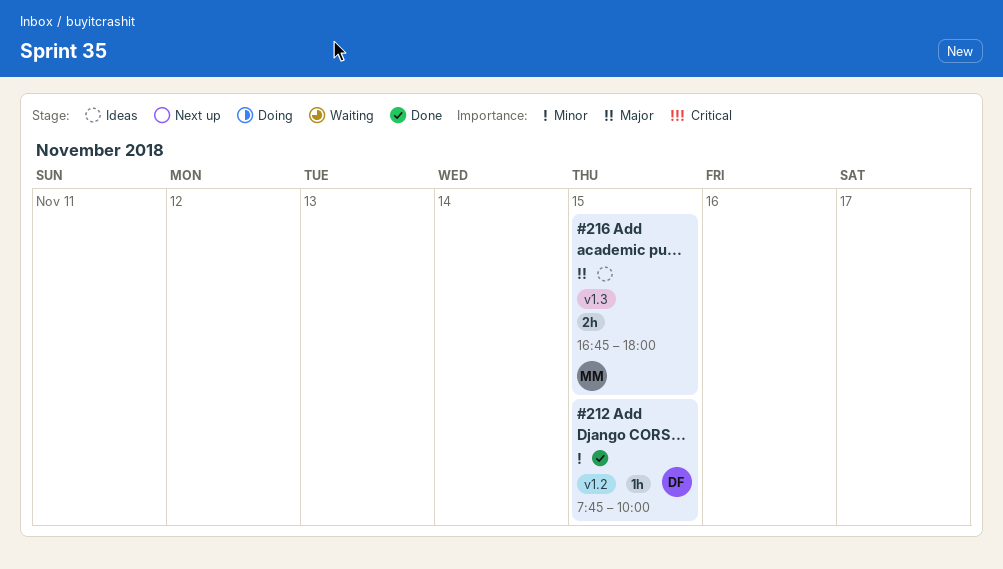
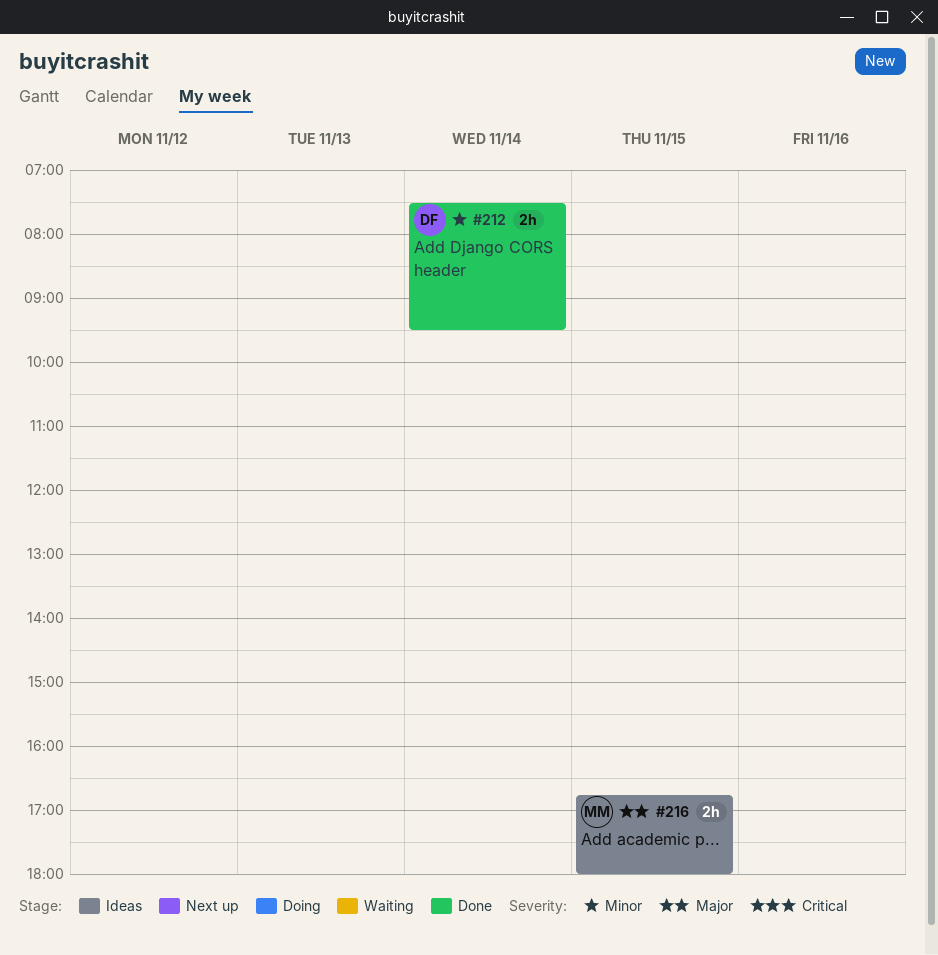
#212, estimate: 1h -> 2h
#212, day: Nov 15 -> Nov 14
#212, begins: 07:45 -> 07:30
#212, ends: 10:00 -> 09:30

